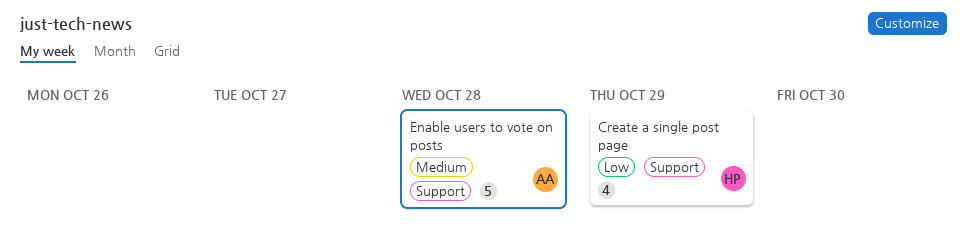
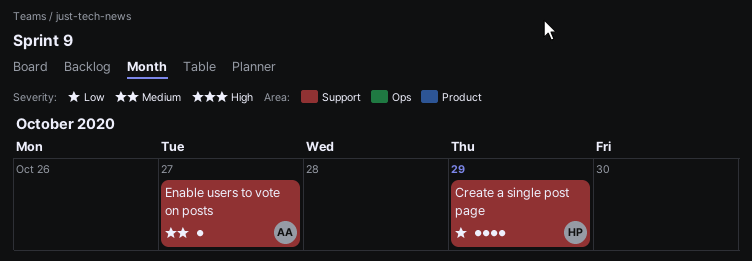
Enable users to vote on posts, estimate: 5 -> 1
Enable users to vote on posts, due: Oct 28 -> Oct 27

